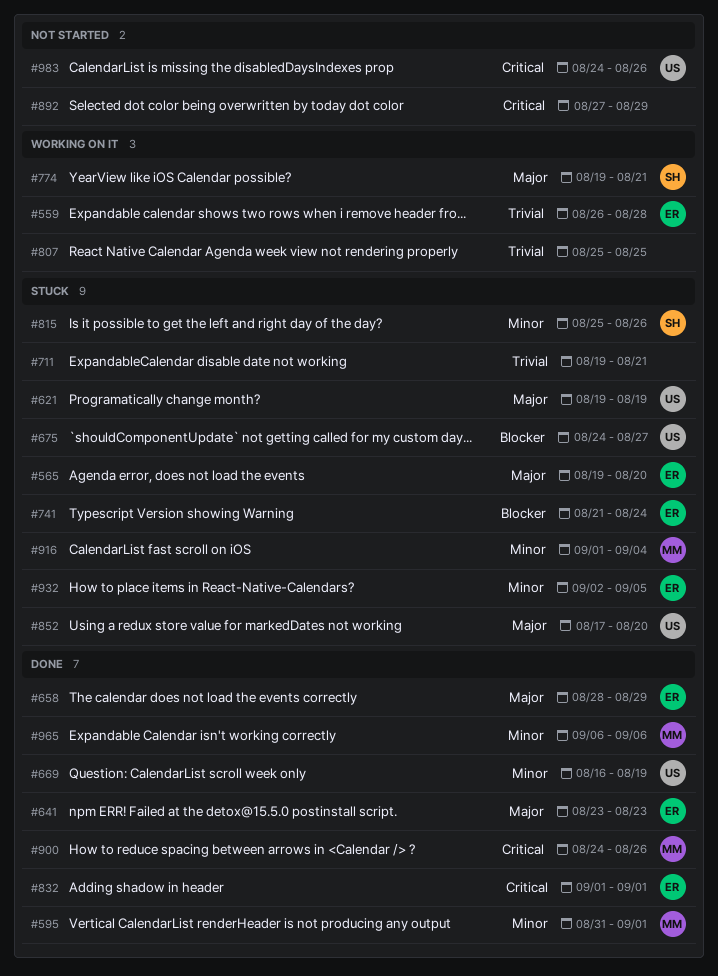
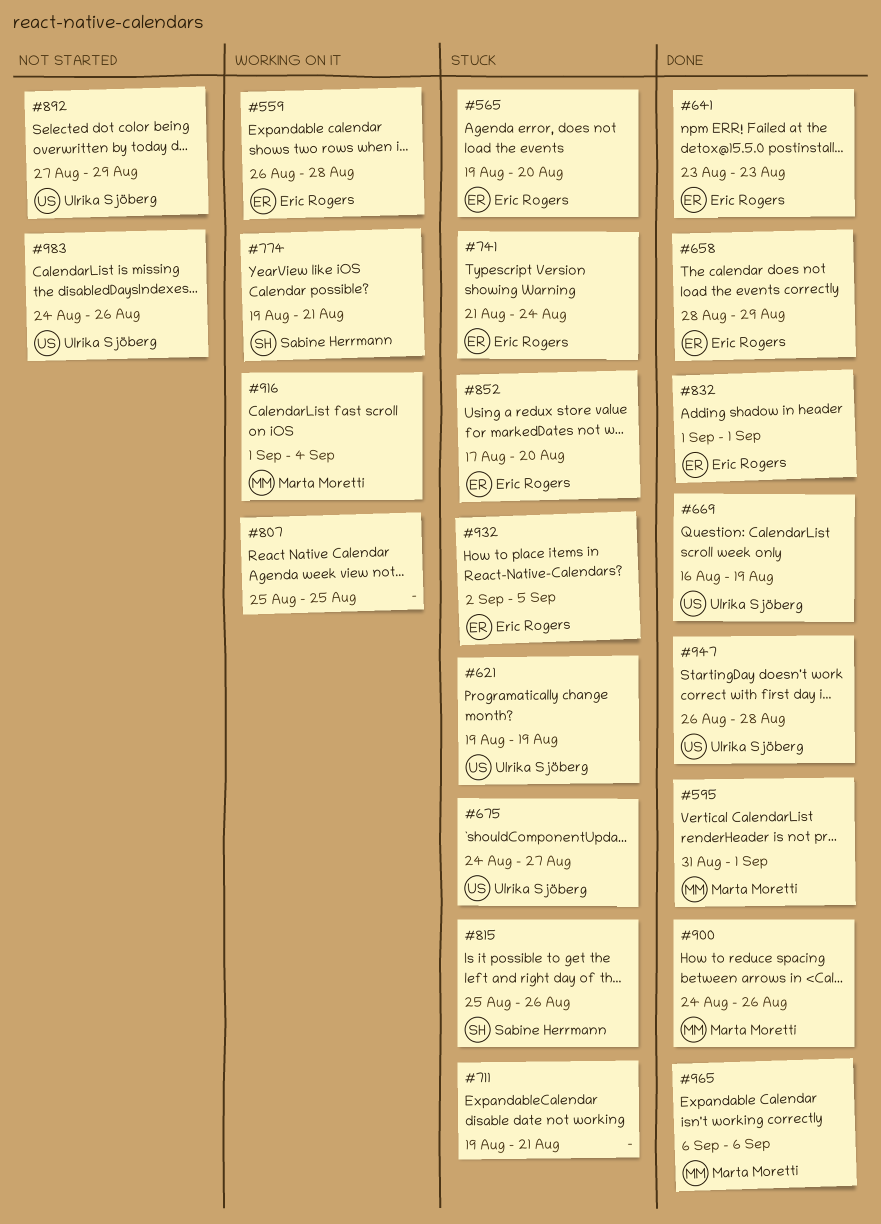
#852, owner: Ulrika Sjöberg -> Eric Rogers
#892, owner: none -> Ulrika Sjöberg
#916, status: Stuck -> Working on it
#947: none -> present

